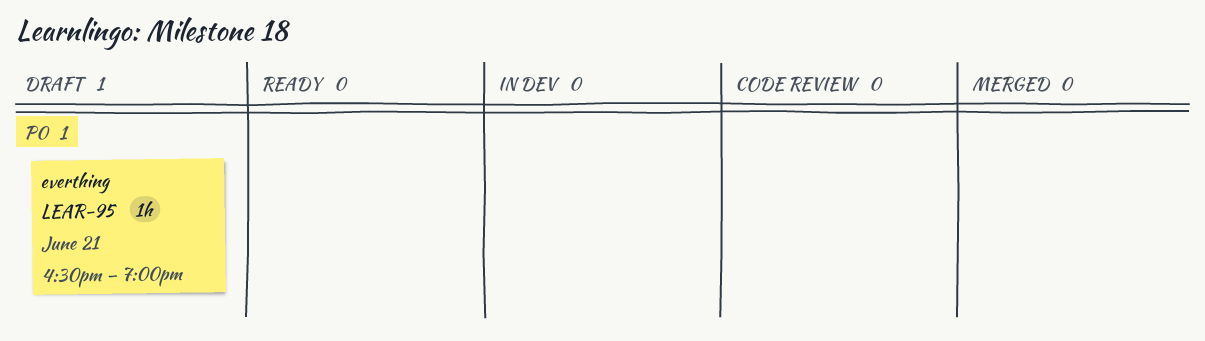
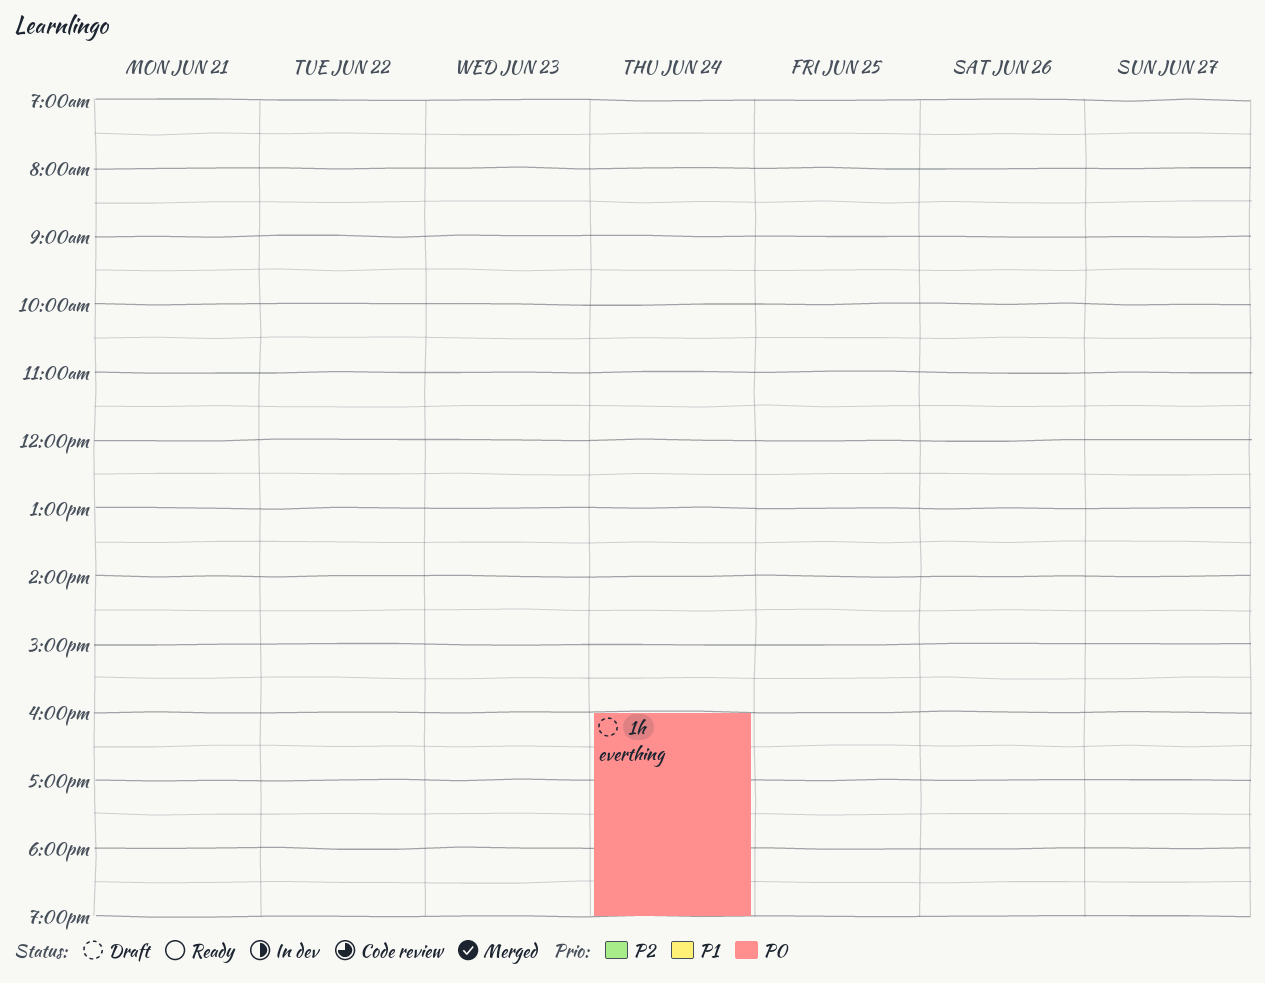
everthing, day: Jun 21 -> Jun 24
everthing, begins: 16:30 -> 16:00

